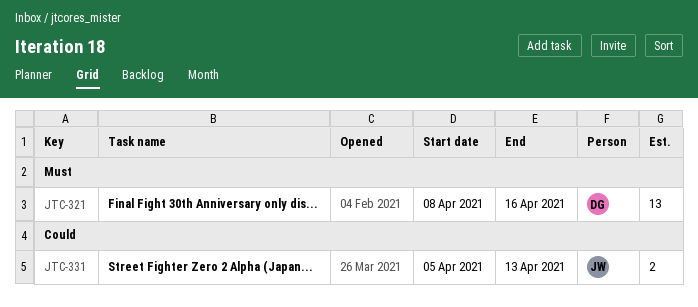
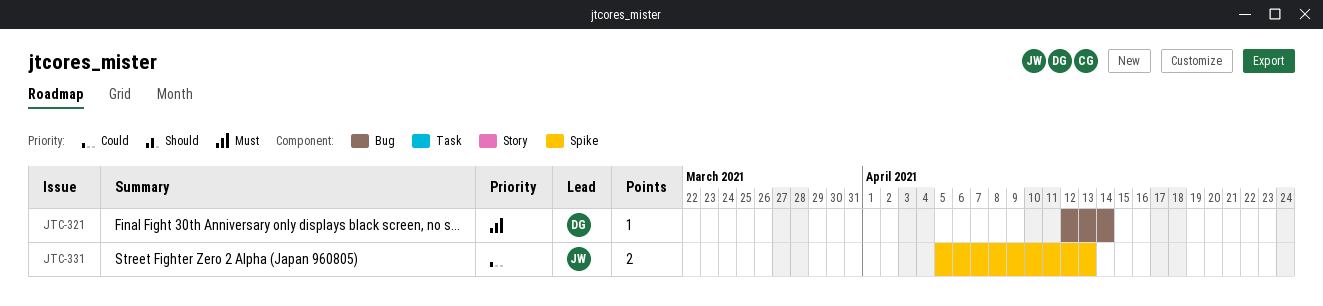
JTC-321, estimate: 13 -> 1
JTC-321, start: Apr 8 -> Apr 12
JTC-321, due: Apr 16 -> Apr 14

